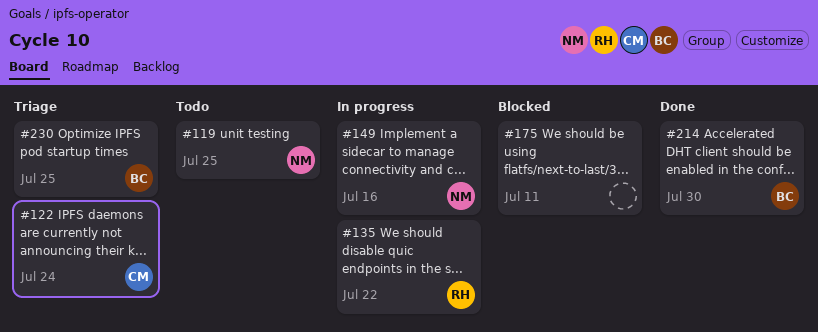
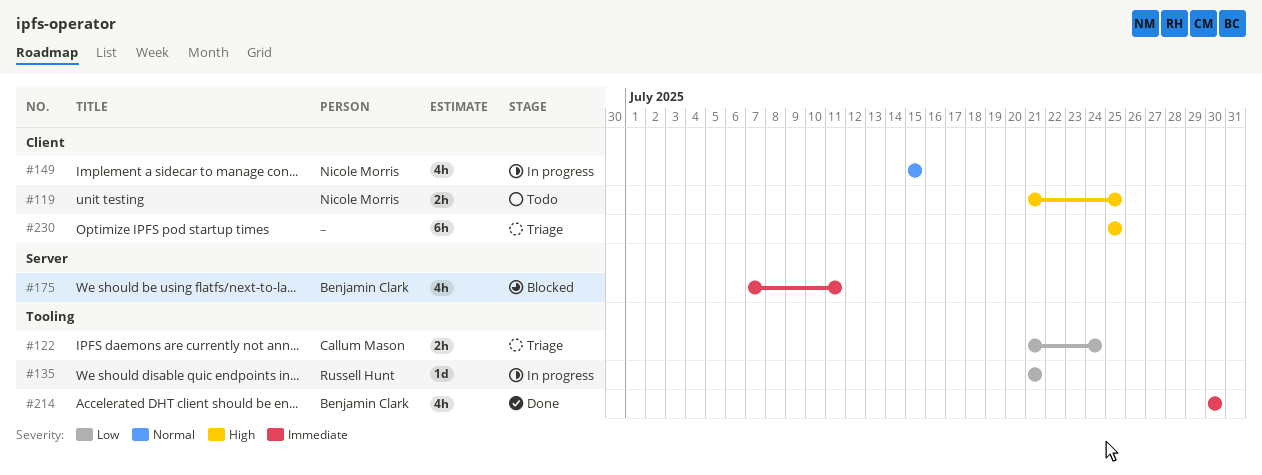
#135, due: Jul 22 -> Jul 21
#149, due: Jul 16 -> Jul 15
#175, owner: none -> Benjamin Clark
#230, owner: Benjamin Clark -> none

